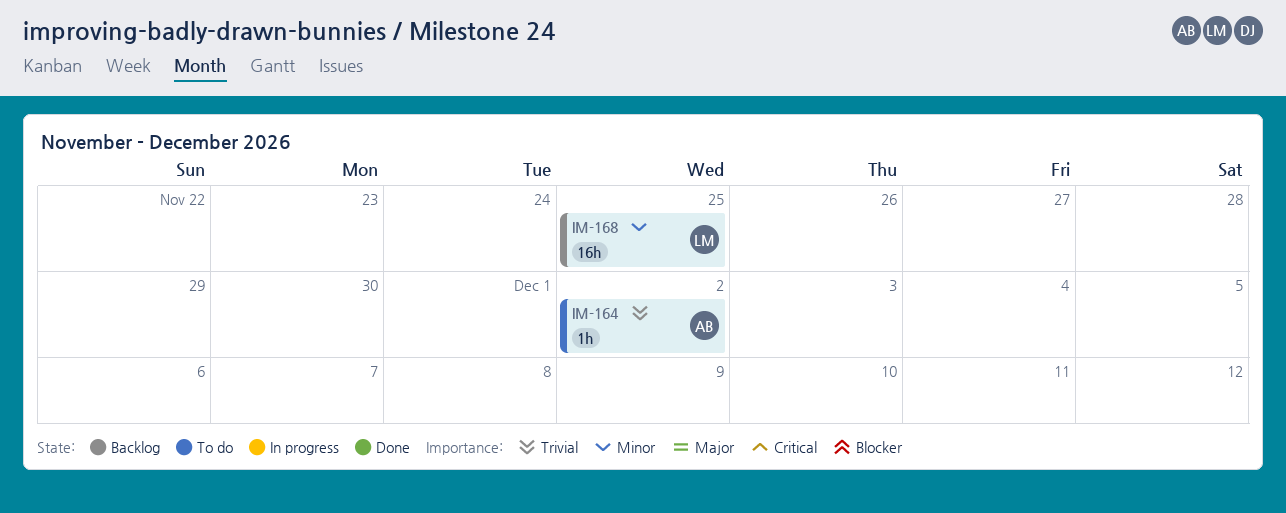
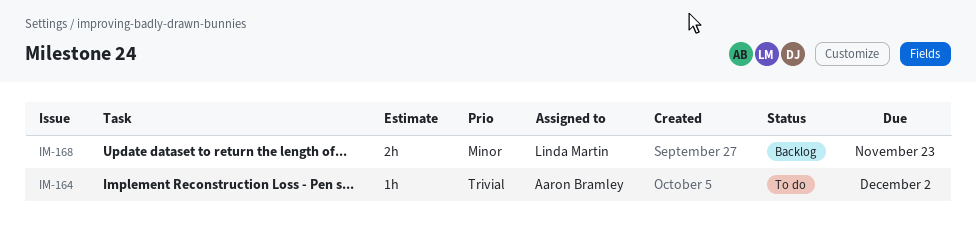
IM-168, estimate: 16h -> 2h
IM-168, due: Nov 25 -> Nov 23

